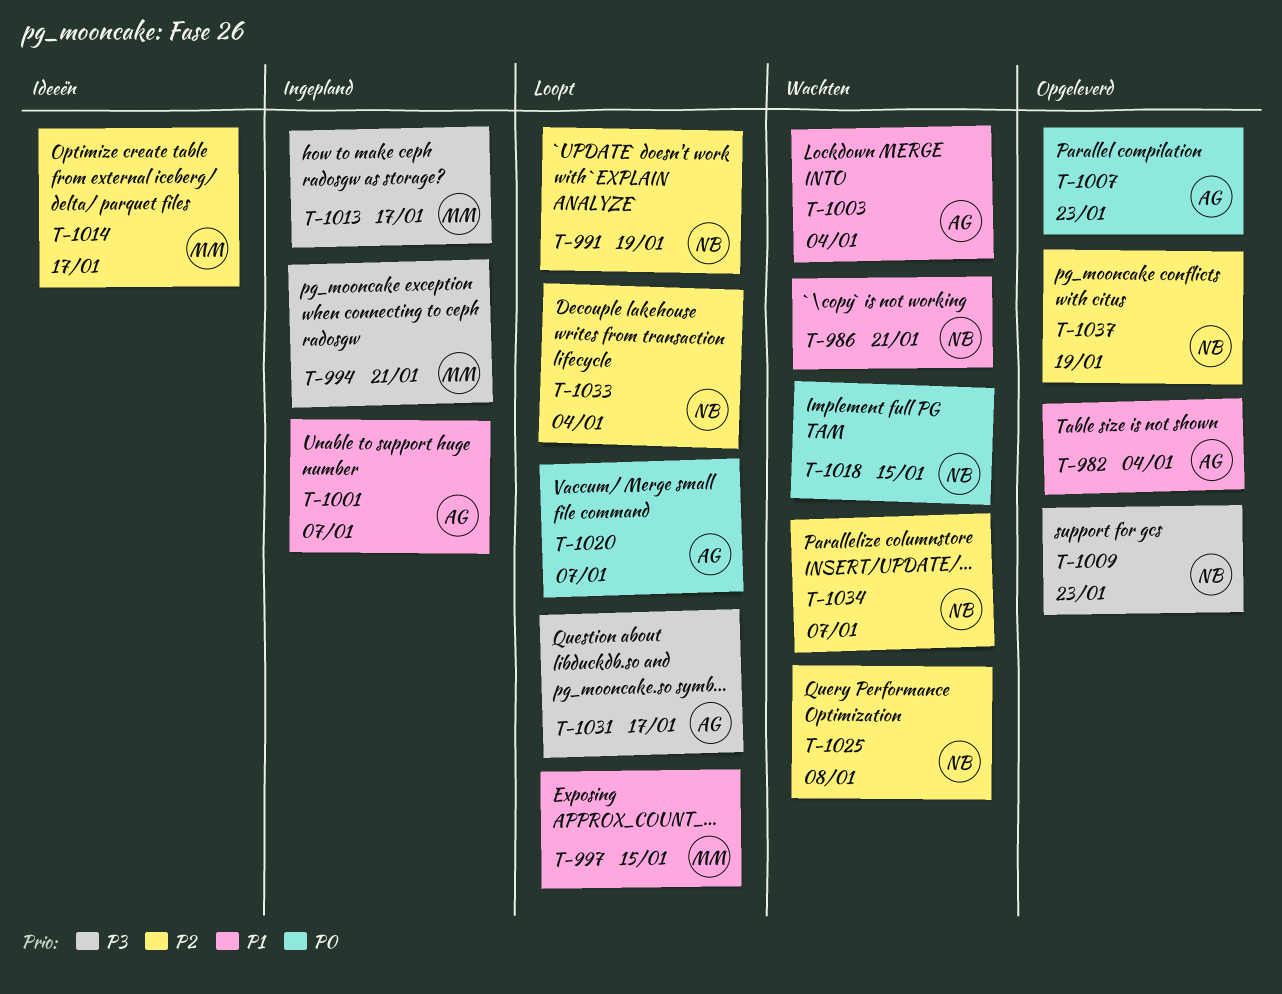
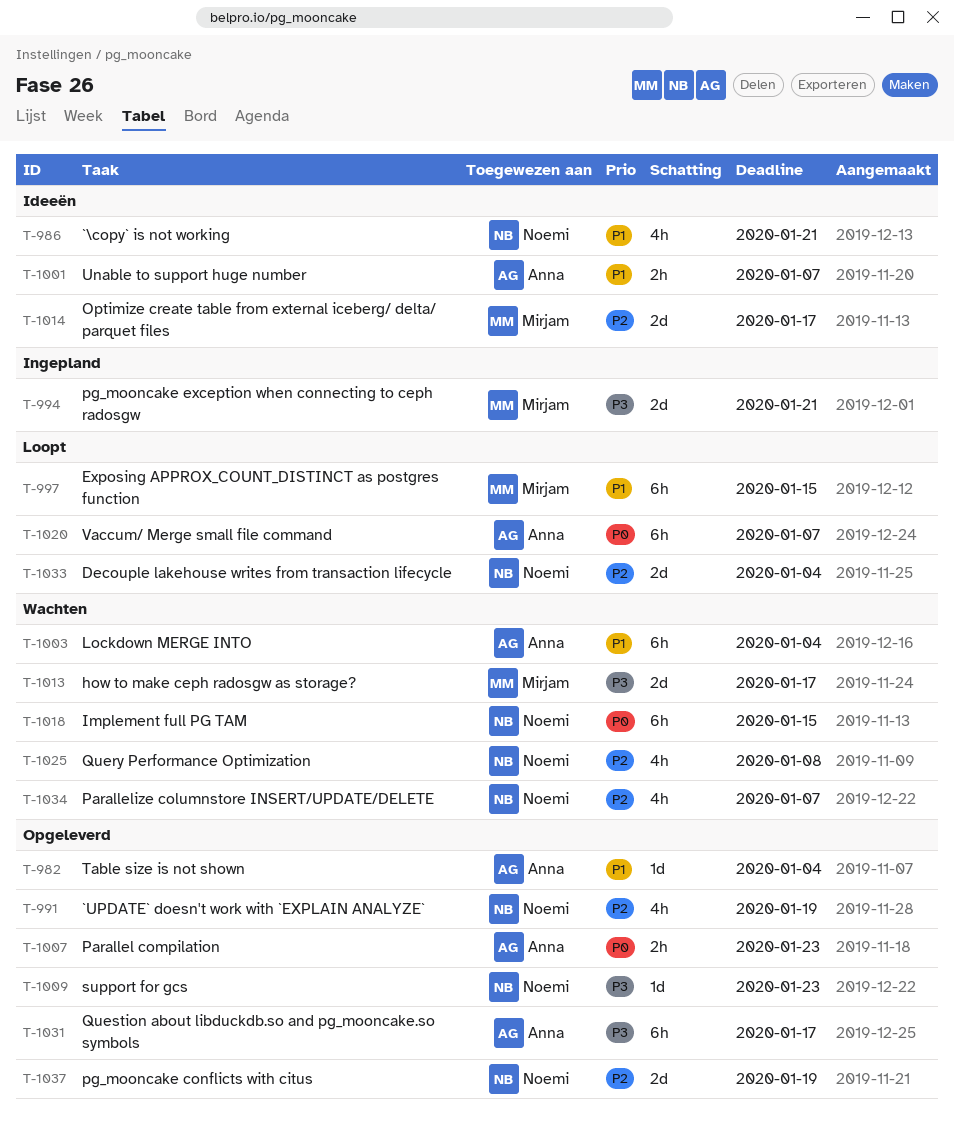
T-986, status: Wachten -> Ideeën
T-991, status: Loopt -> Opgeleverd
T-1001, status: Ingepland -> Ideeën
T-1013, status: Ingepland -> Wachten
T-1031, status: Loopt -> Opgeleverd

